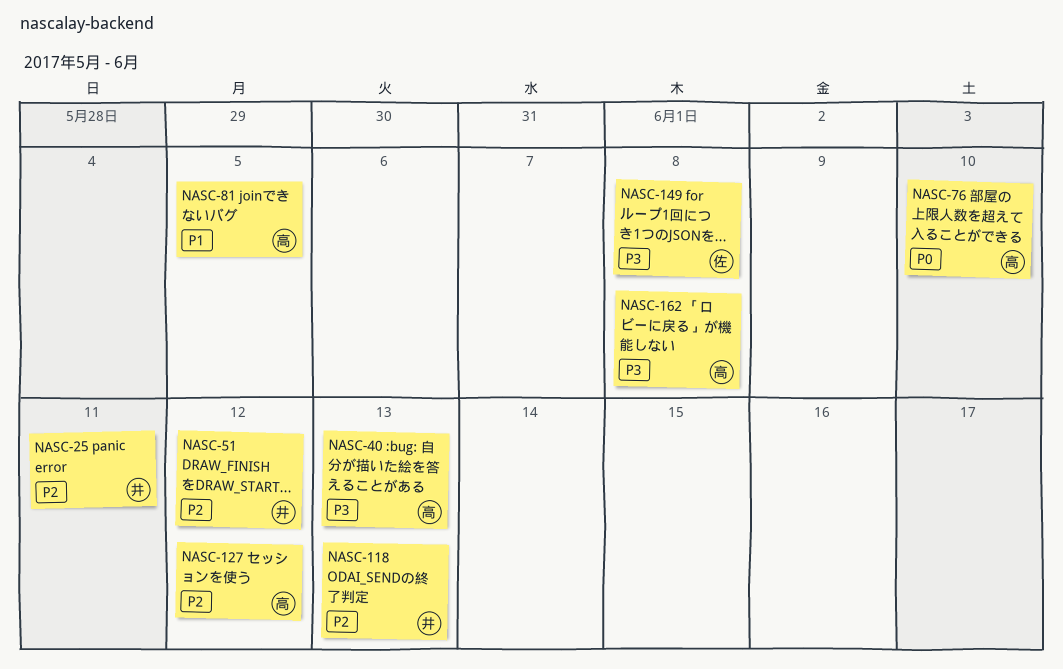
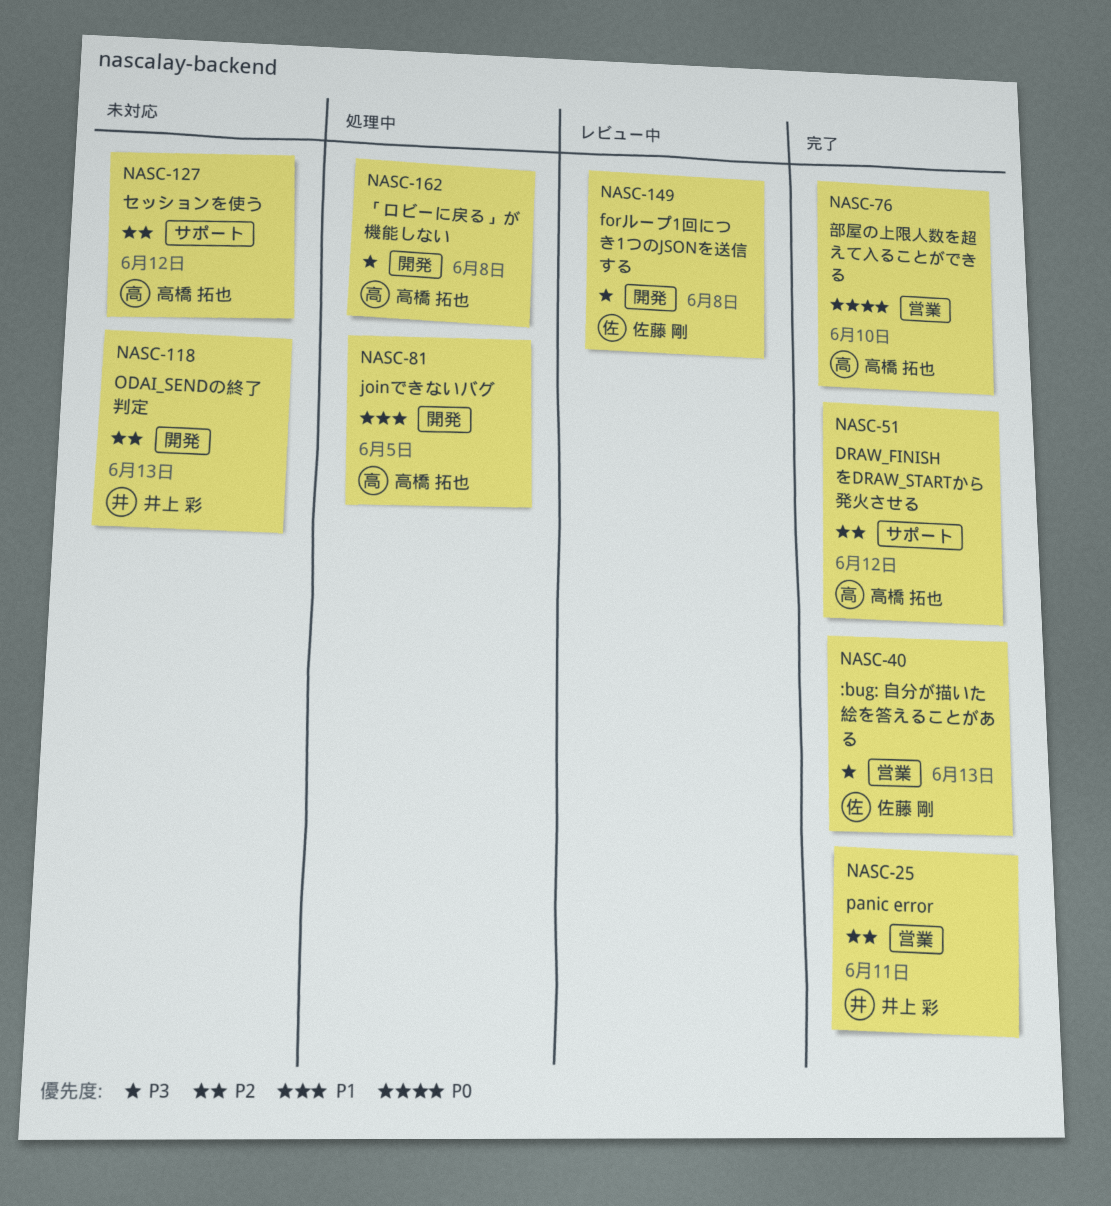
NASC-40, owner: 高橋 拓也 -> 佐藤 剛
NASC-51, owner: 井上 彩 -> 高橋 拓也

